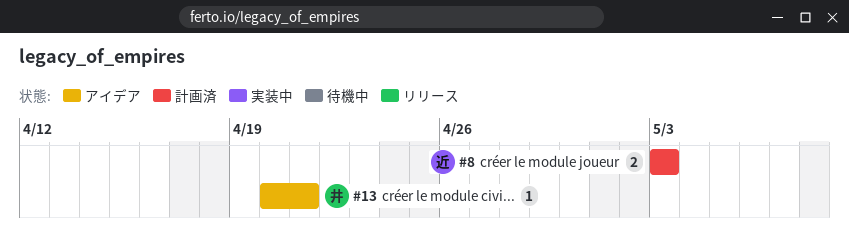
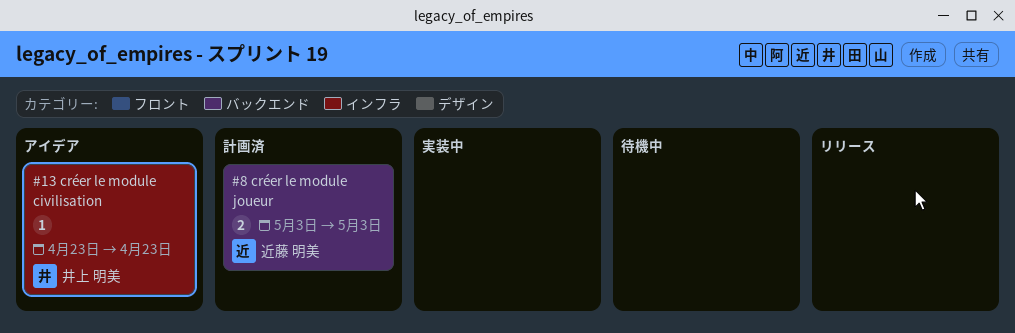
#13, start: Apr 20 -> Apr 23
#13, due: Apr 21 -> Apr 23

